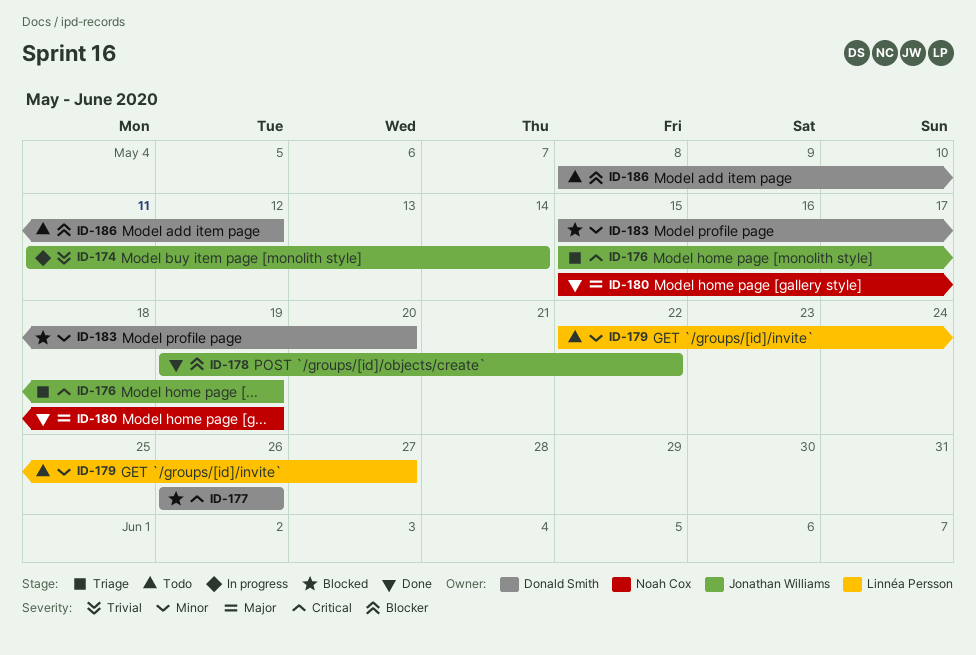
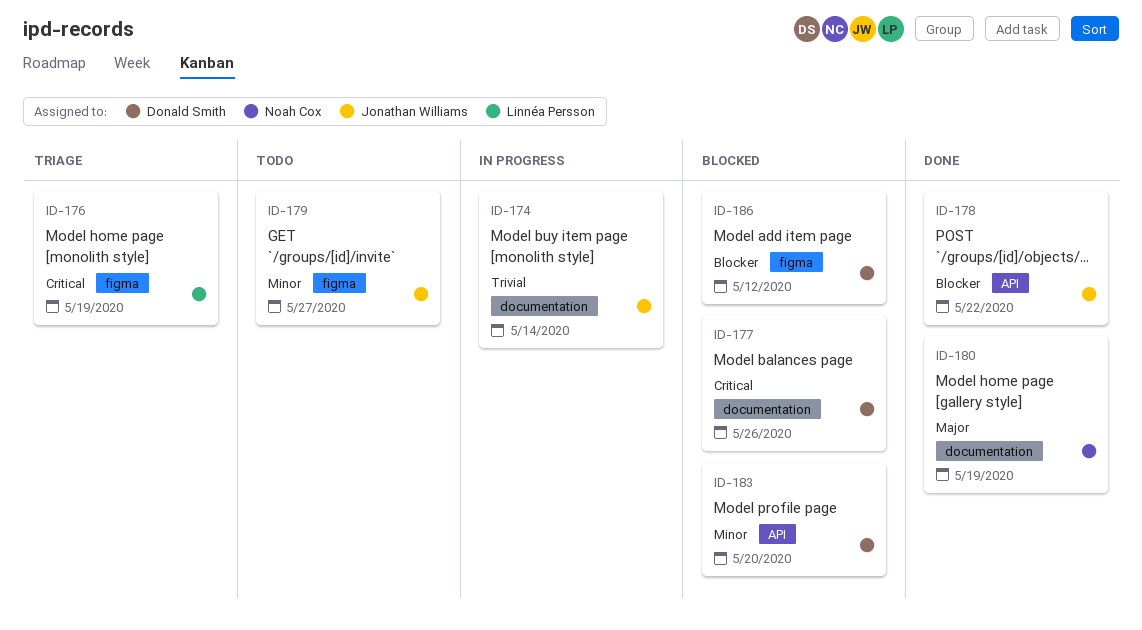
ID-176, owner: Jonathan Williams -> Linnéa Persson
ID-179, owner: Linnéa Persson -> Jonathan Williams
ID-186, status: Todo -> Blocked

